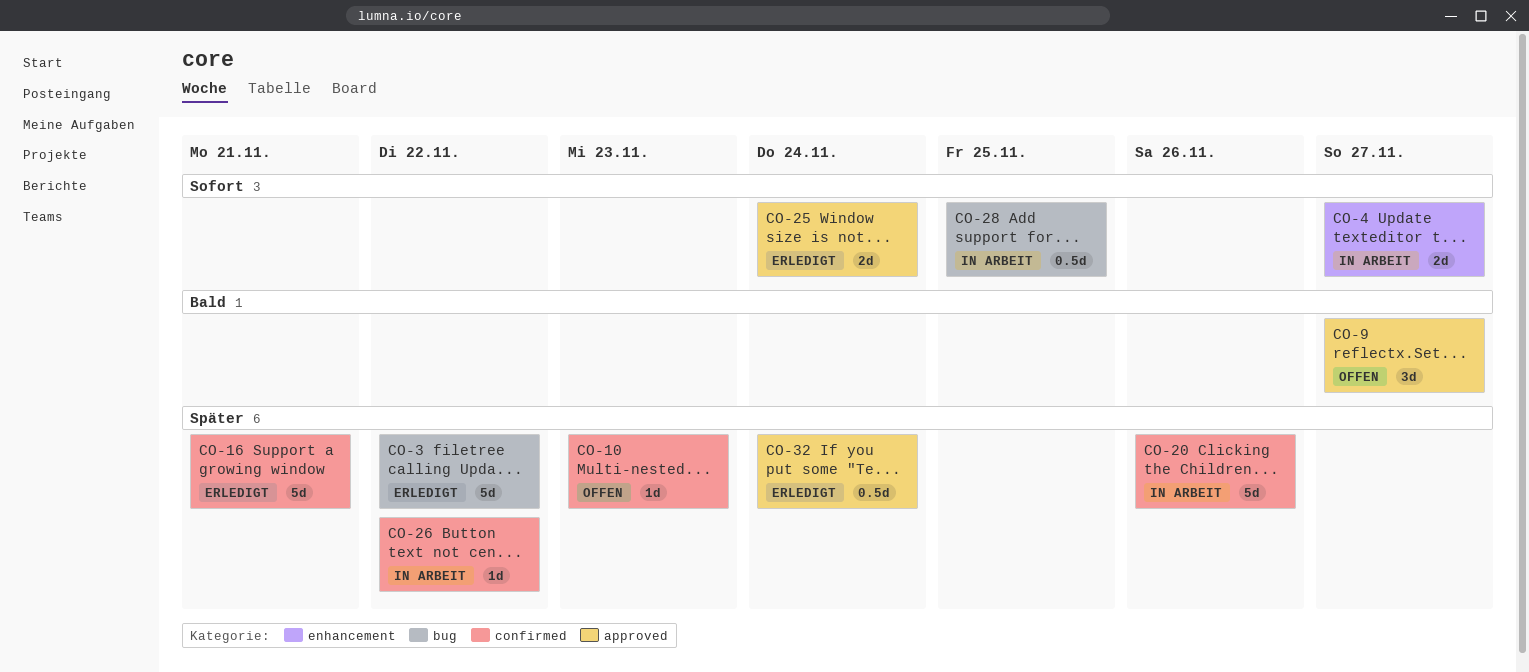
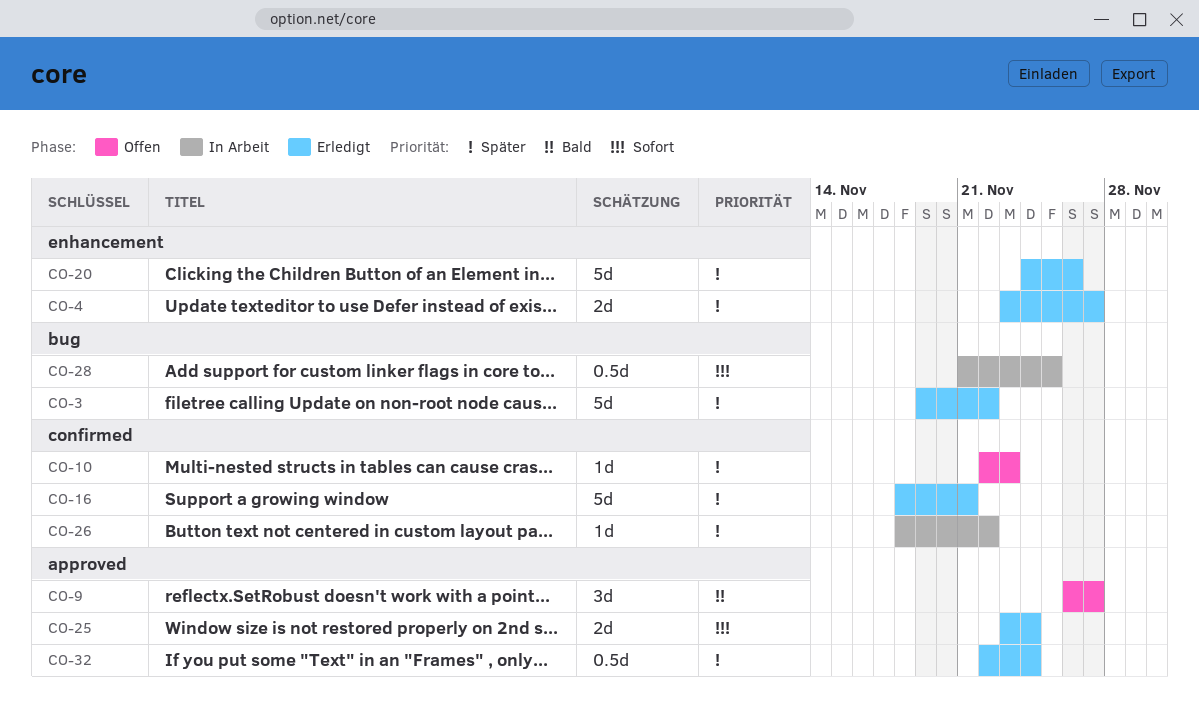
CO-4, status: In Arbeit -> Erledigt
CO-4, priority: Sofort -> Später
CO-20, status: In Arbeit -> Erledigt
CO-20, label: confirmed -> enhancement

